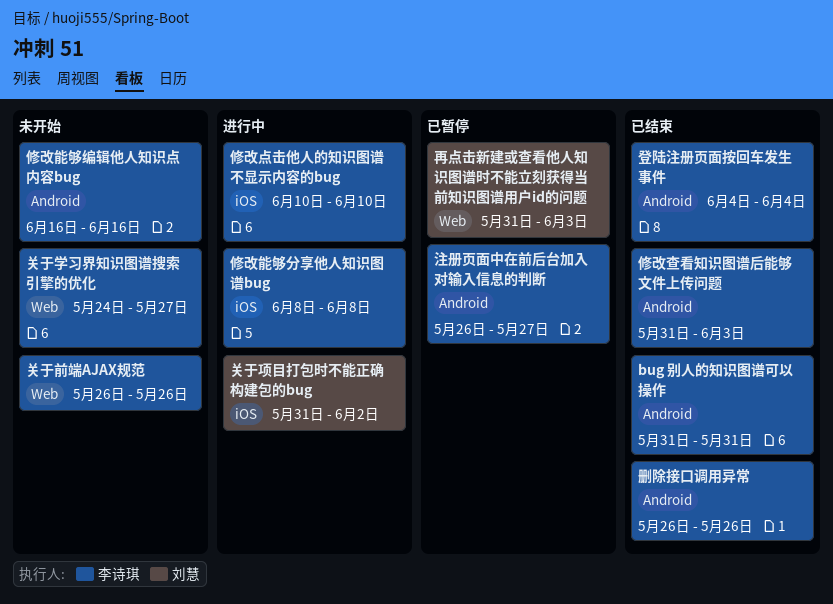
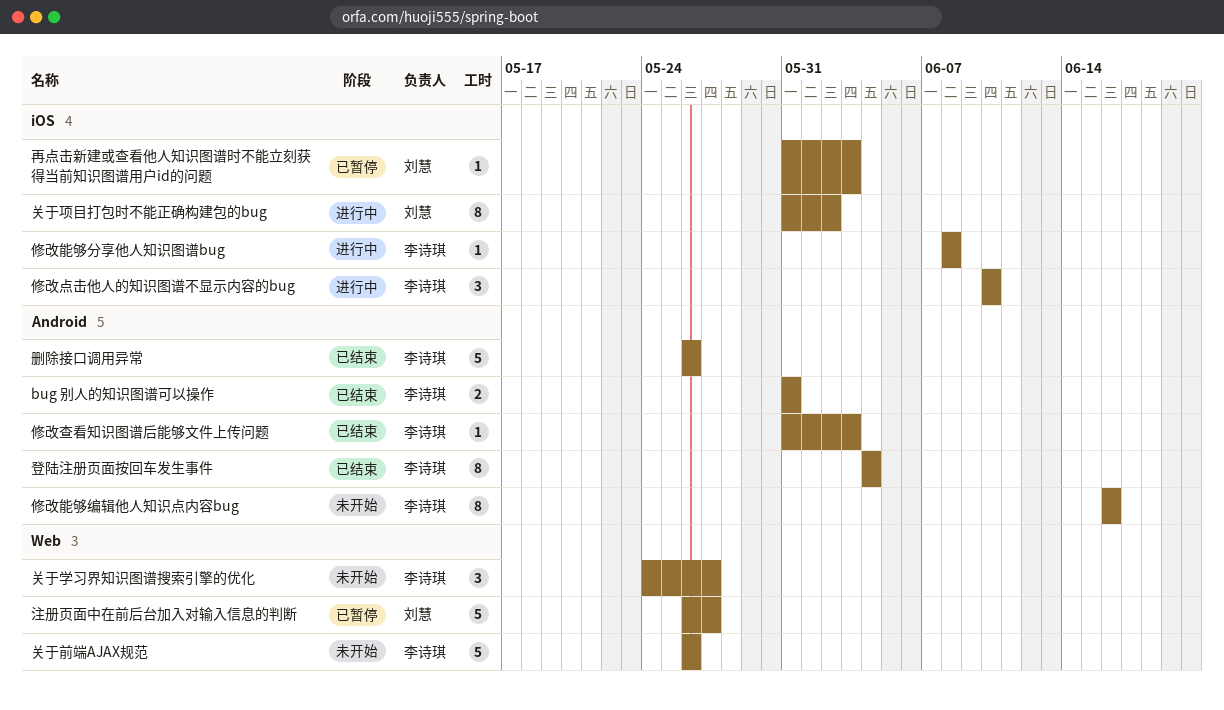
再点击新建或查看他人知识图谱时不能立刻获得当前知识图谱用户id的问题, label: Web -> iOS
注册页面中在前后台加入对输入信息的判断, owner: 李诗琪 -> 刘慧
注册页面中在前后台加入对输入信息的判断, label: Android -> Web

